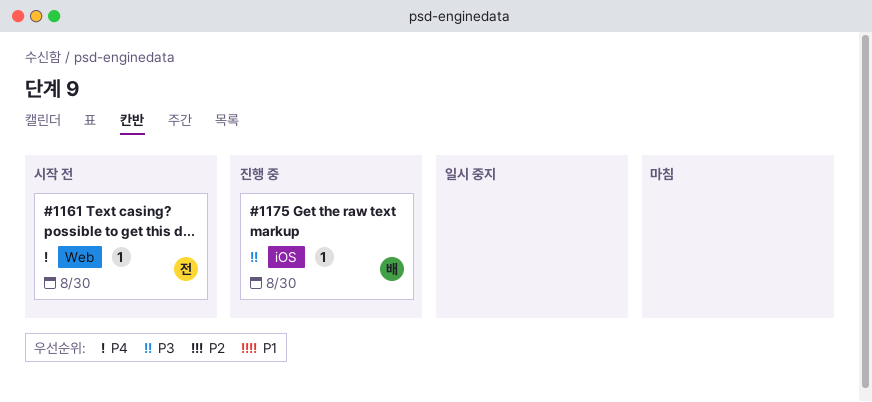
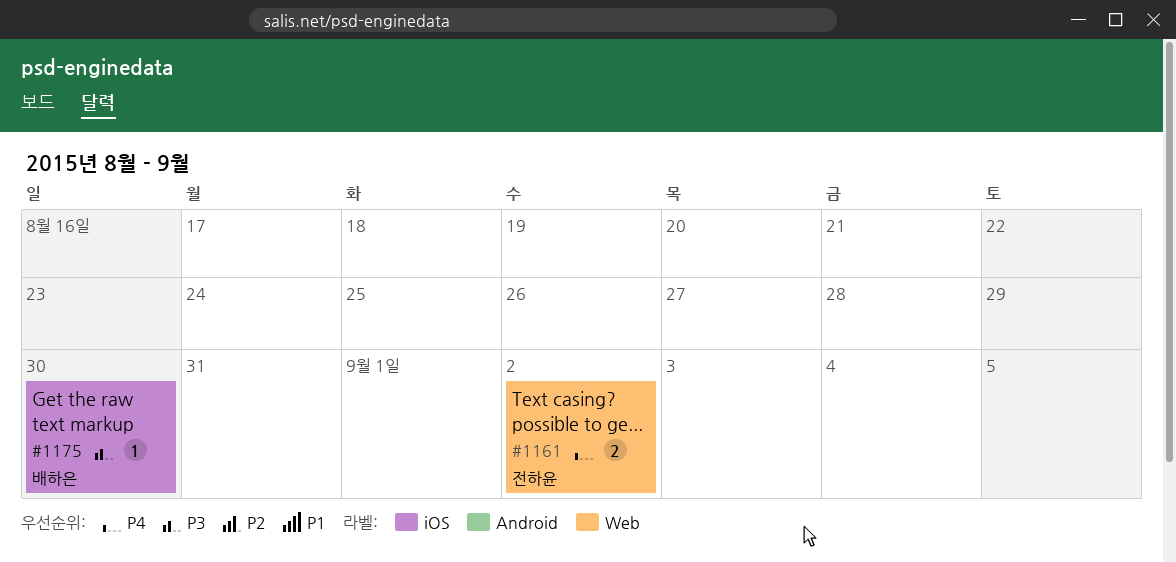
#1161, estimate: 1 -> 2
#1161, due: Aug 30 -> Sep 2

